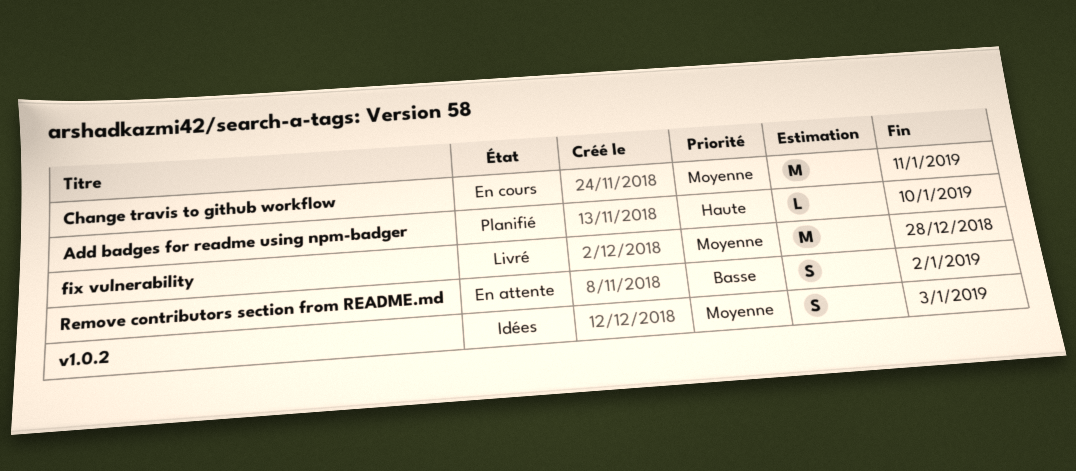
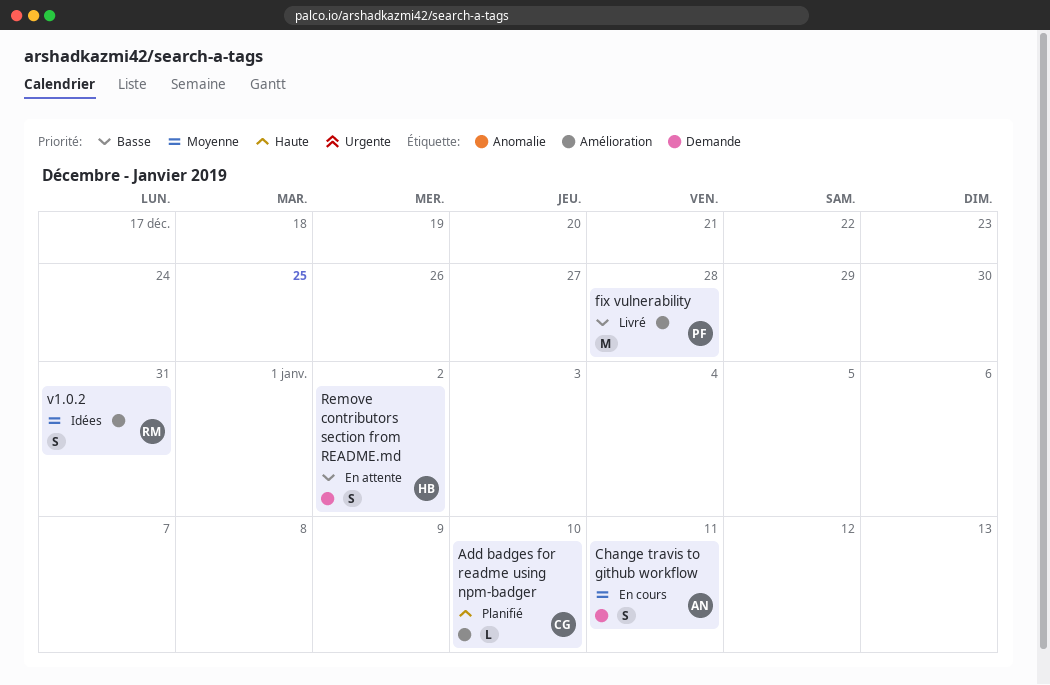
Change travis to github workflow, estimate: M -> S
fix vulnerability, priority: Moyenne -> Basse
v1.0.2, due: Jan 3 -> Dec 31

